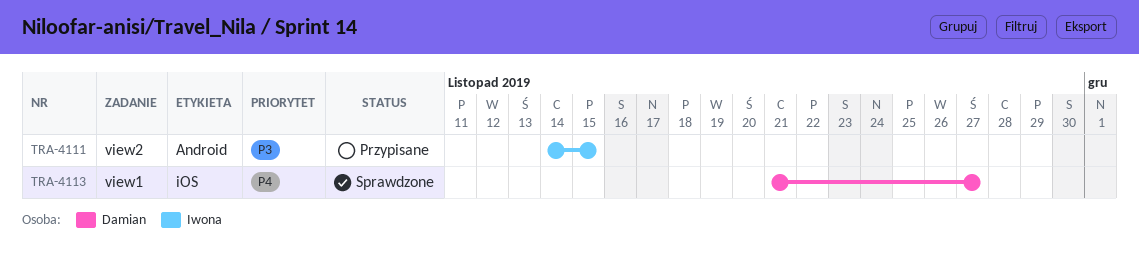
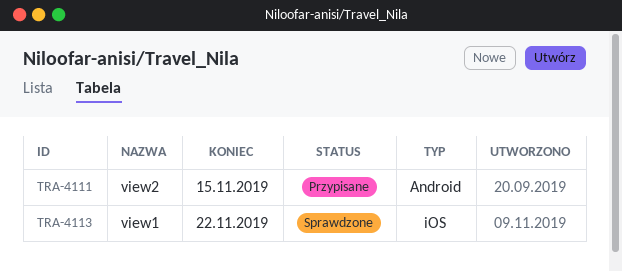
TRA-4113, due: Nov 27 -> Nov 22

